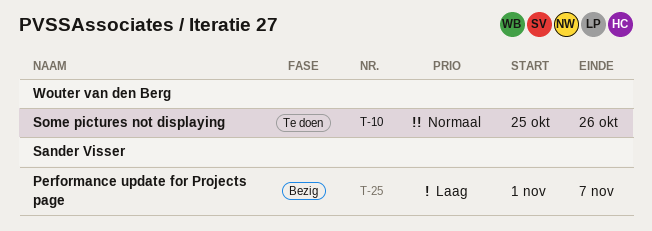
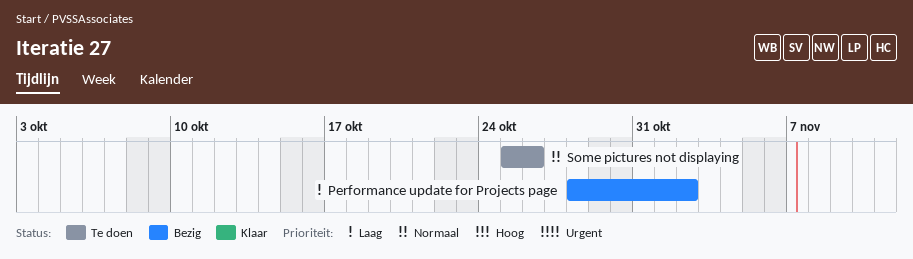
Performance update for Projects page, start: Nov 1 -> Oct 28
Performance update for Projects page, due: Nov 7 -> Nov 2

